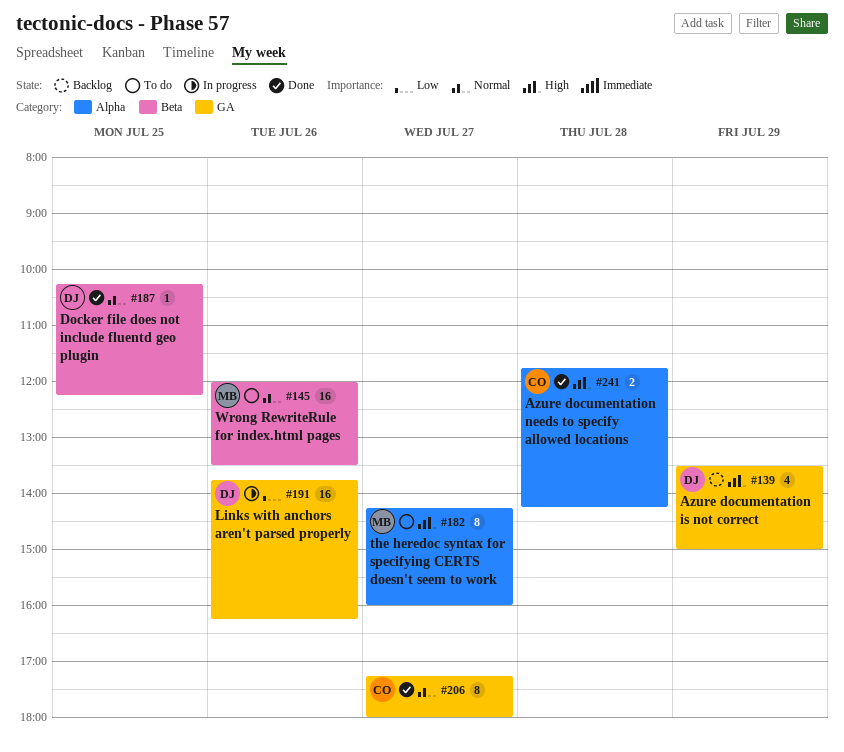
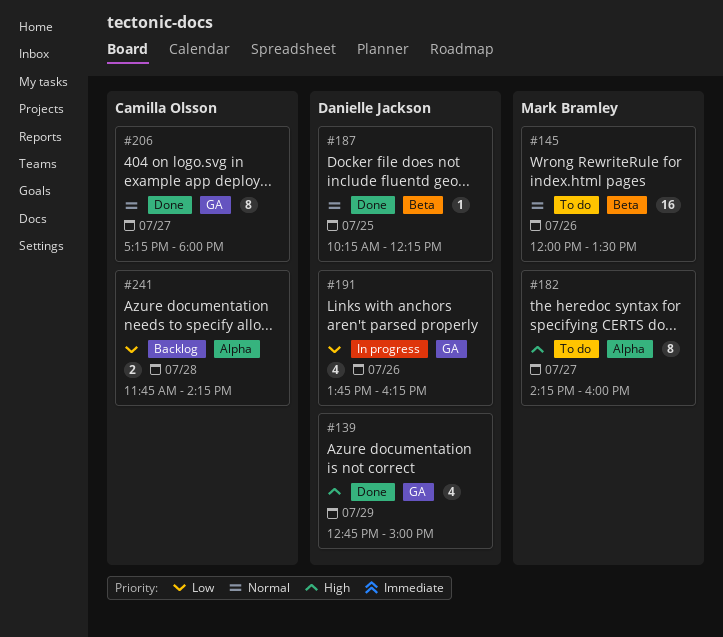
#139, status: Backlog -> Done
#139, begins: 13:30 -> 12:45
#191, estimate: 16 -> 4
#241, status: Done -> Backlog
#241, priority: High -> Low

